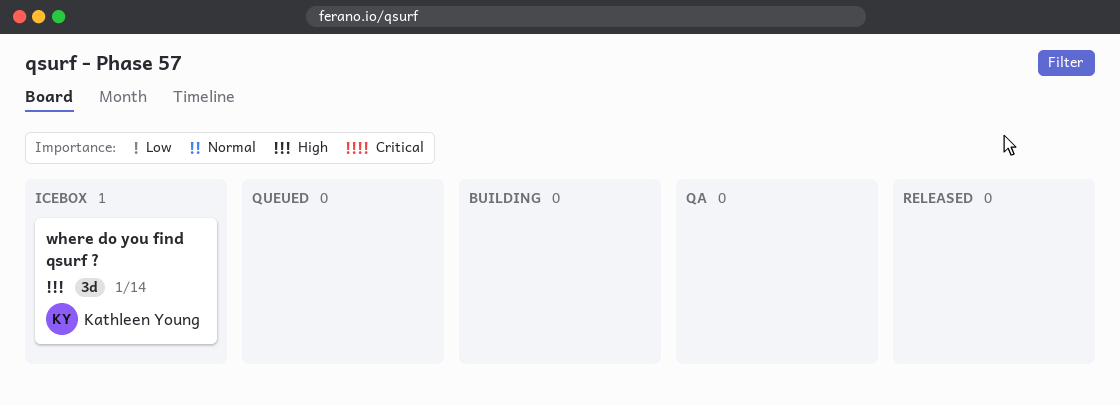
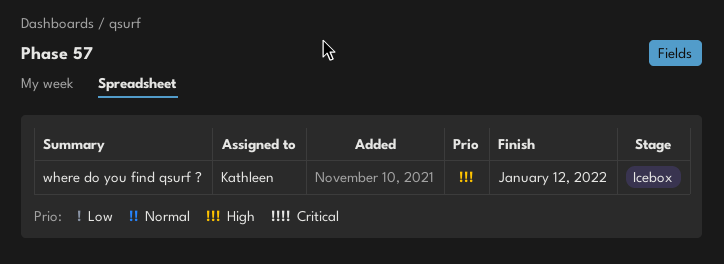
where do you find qsurf ?, due: Jan 14 -> Jan 12

